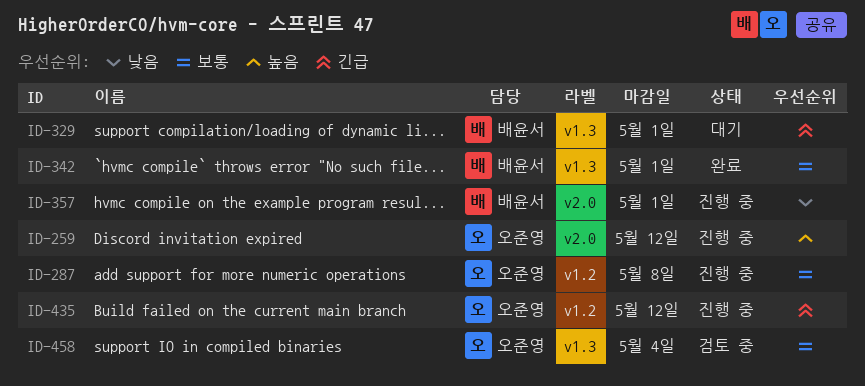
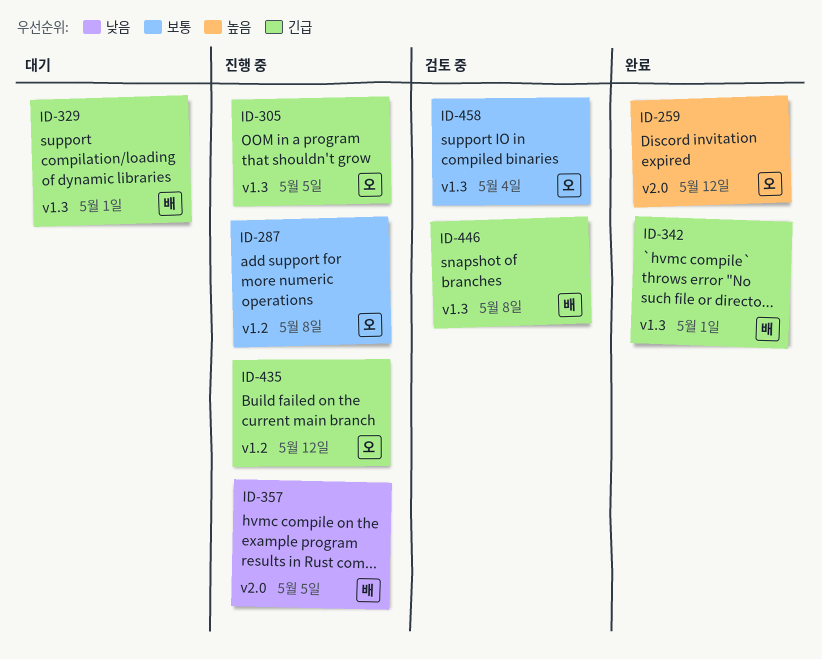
ID-259, status: 진행 중 -> 완료
ID-305: none -> present
ID-342, priority: 보통 -> 긴급
ID-357, due: May 1 -> May 5
ID-446: none -> present

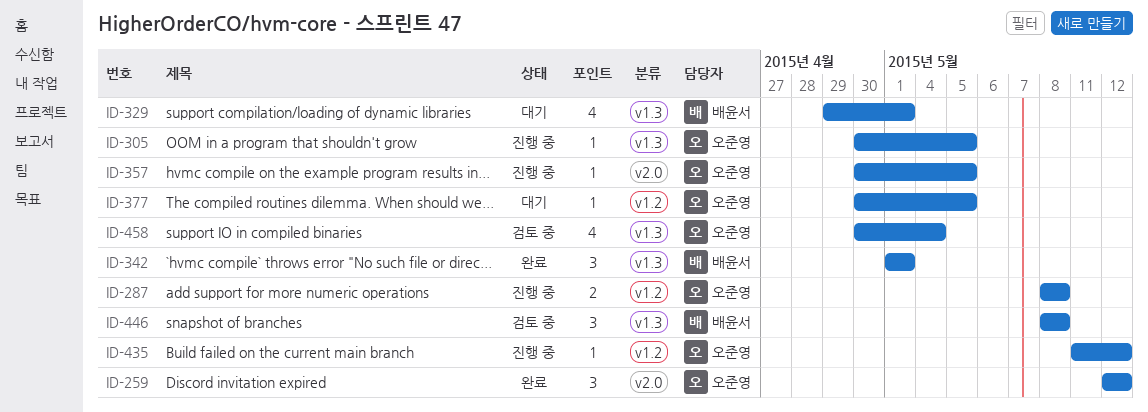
ID-357, owner: 배윤서 -> 오준영
ID-377: none -> present

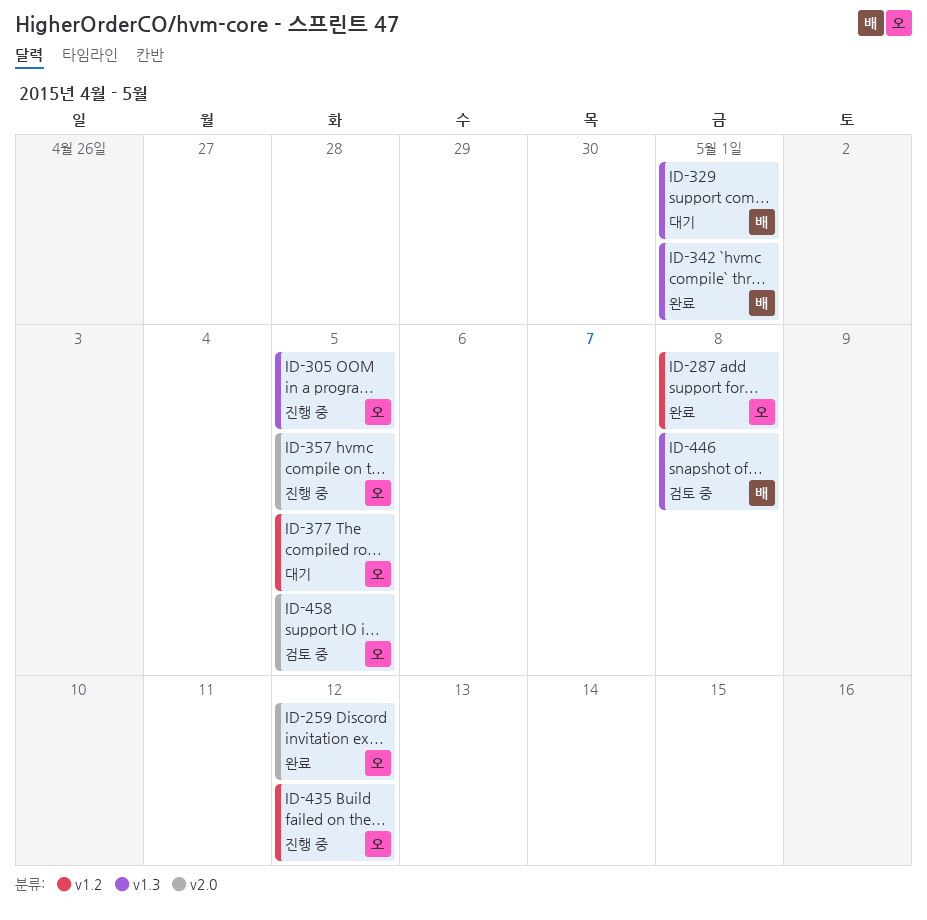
ID-287, status: 진행 중 -> 완료
ID-458, label: v1.3 -> v2.0
ID-458, due: May 4 -> May 5

